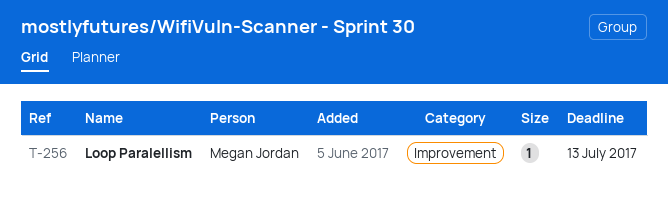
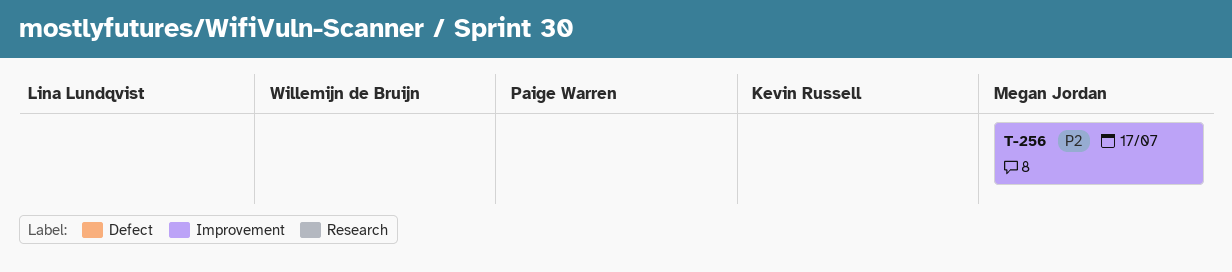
T-256, due: Jul 13 -> Jul 17

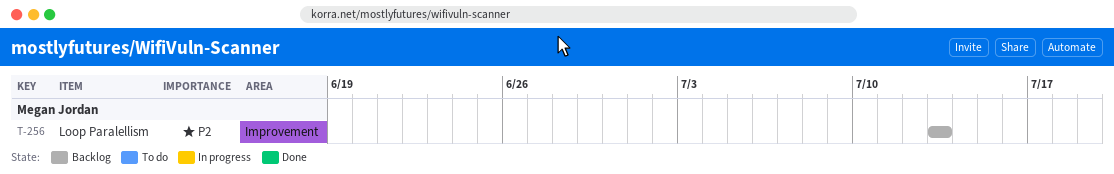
T-256, due: Jul 17 -> Jul 13

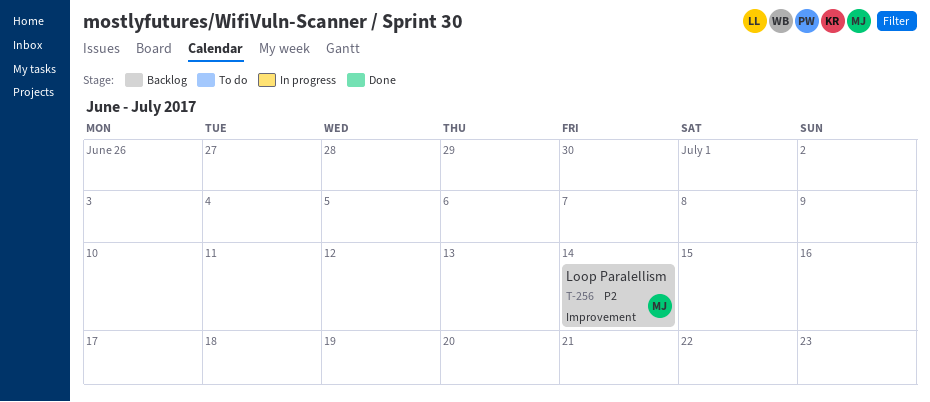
T-256, due: Jul 13 -> Jul 14

